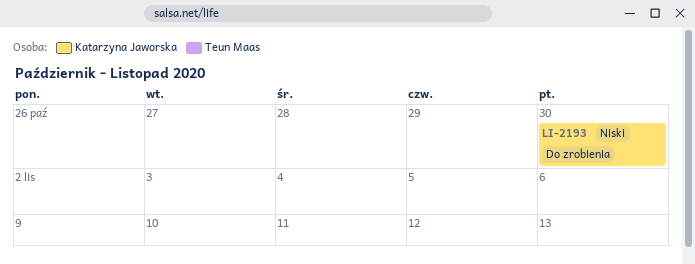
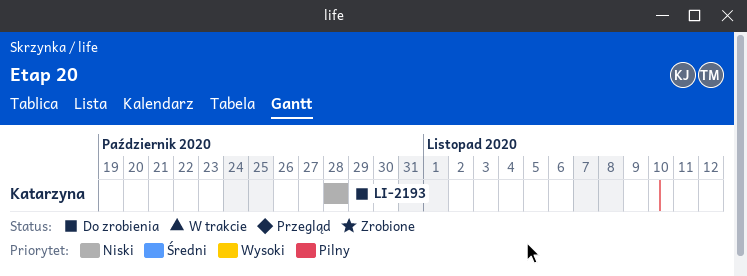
LI-2193, due: Oct 30 -> Oct 28

